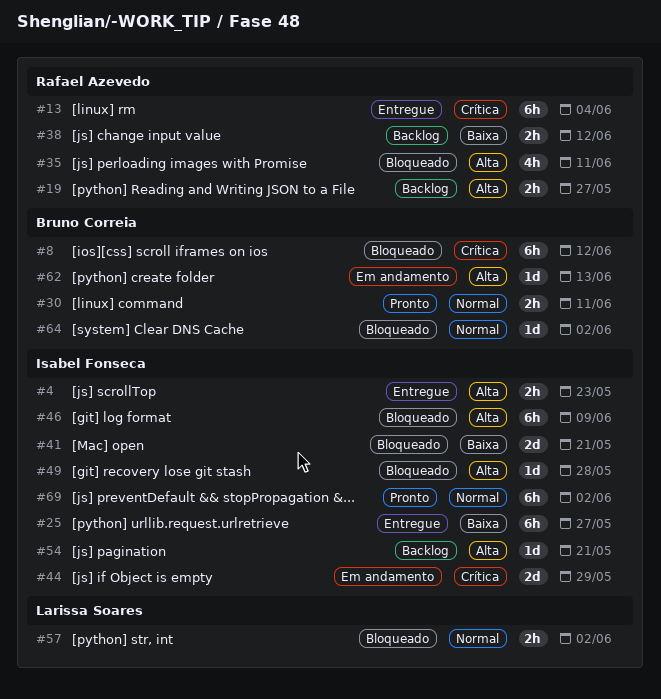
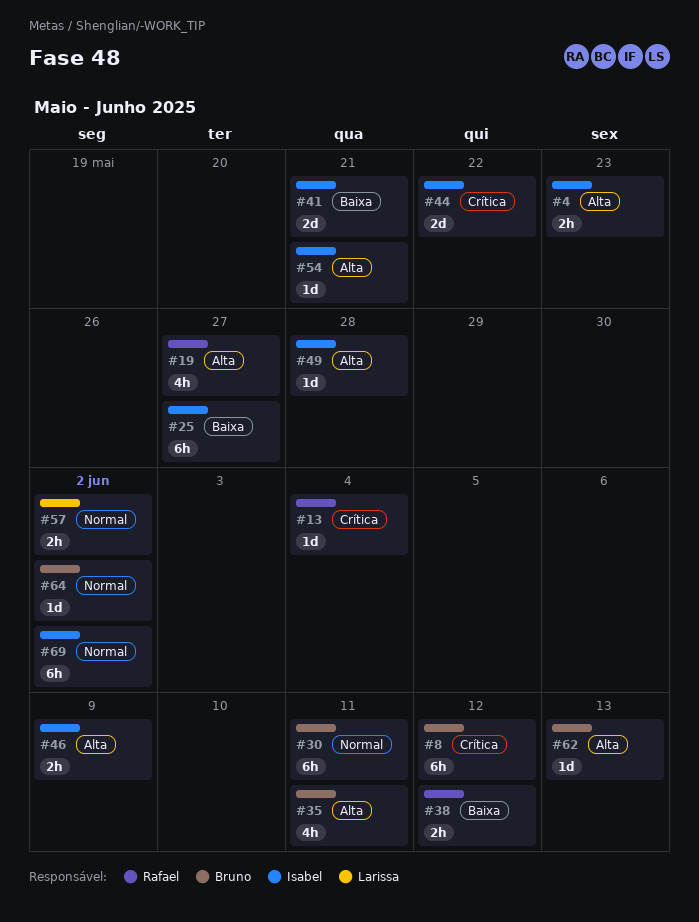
#13, estimate: 6h -> 1d
#19, estimate: 2h -> 4h
#30, estimate: 2h -> 6h
#35, owner: Rafael Azevedo -> Bruno Correia
#44, due: May 29 -> May 22
#46, estimate: 6h -> 2h

